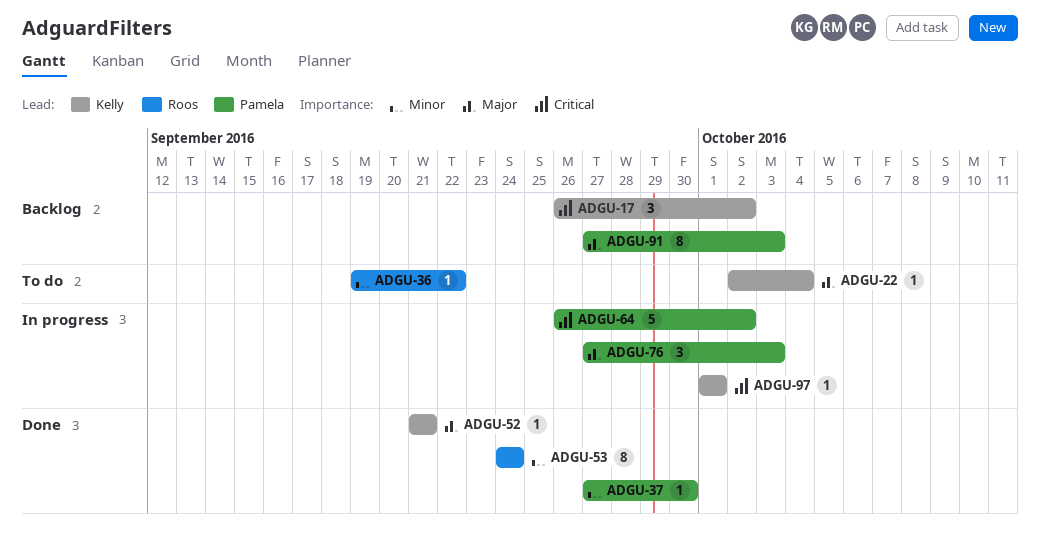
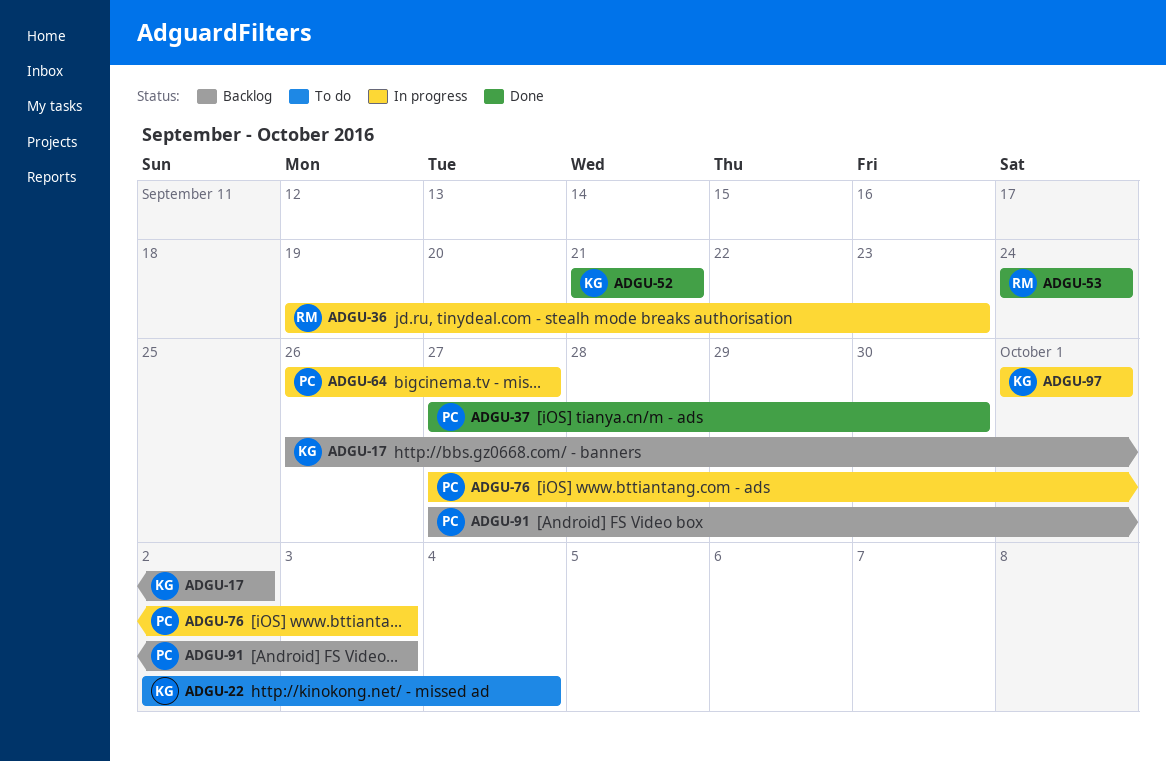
ADGU-36, status: To do -> In progress
ADGU-36, due: Sep 22 -> Sep 23
ADGU-64, due: Oct 2 -> Sep 27

